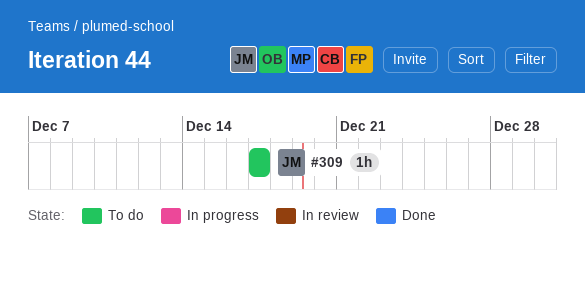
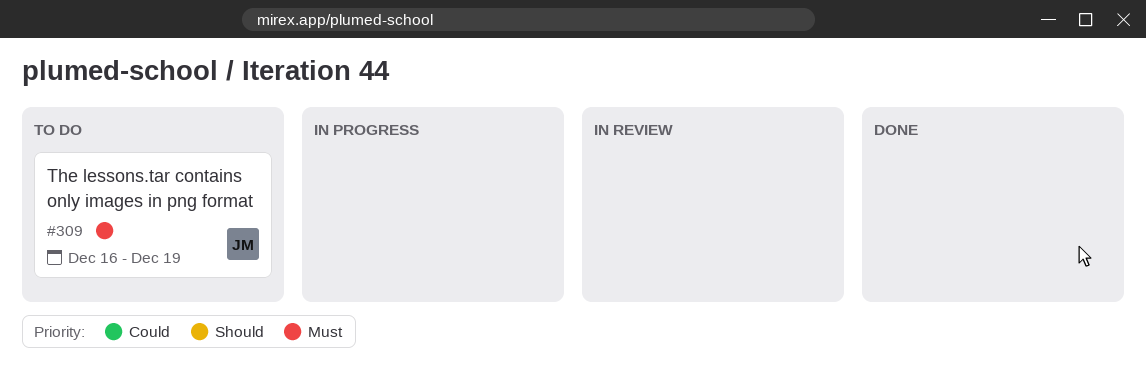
#309, start: Dec 17 -> Dec 16
#309, due: Dec 17 -> Dec 19

